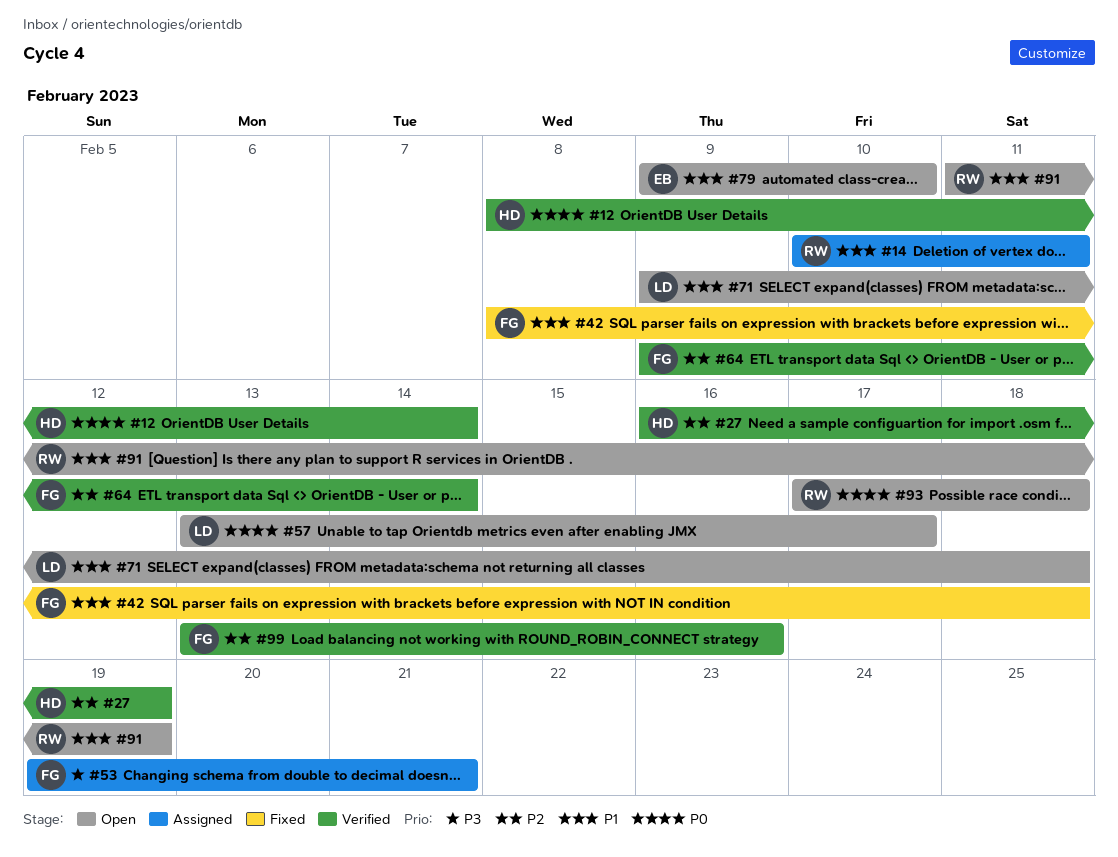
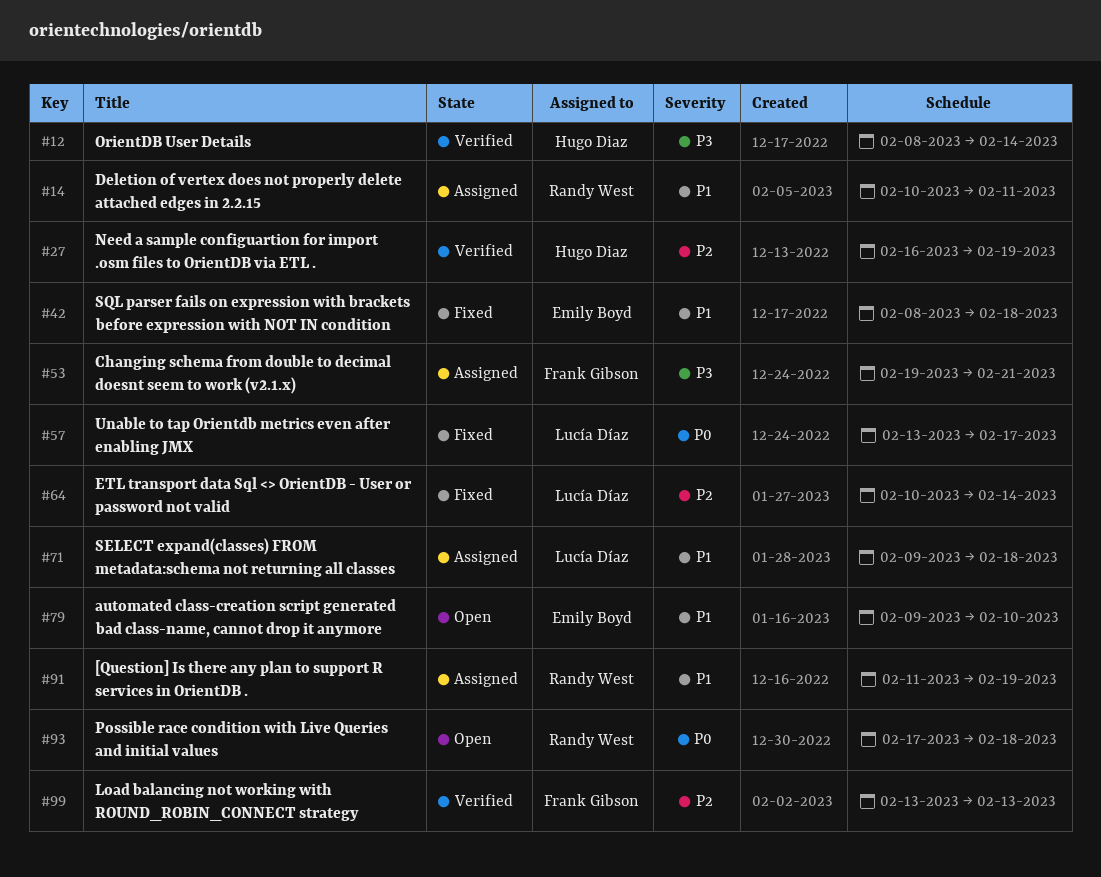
#12, priority: P0 -> P3
#42, owner: Frank Gibson -> Emily Boyd
#57, status: Open -> Fixed
#64, status: Verified -> Fixed
#64, owner: Frank Gibson -> Lucía Díaz
#64, start: Feb 9 -> Feb 10
#71, status: Open -> Assigned
#91, status: Open -> Assigned
#99, due: Feb 16 -> Feb 13

